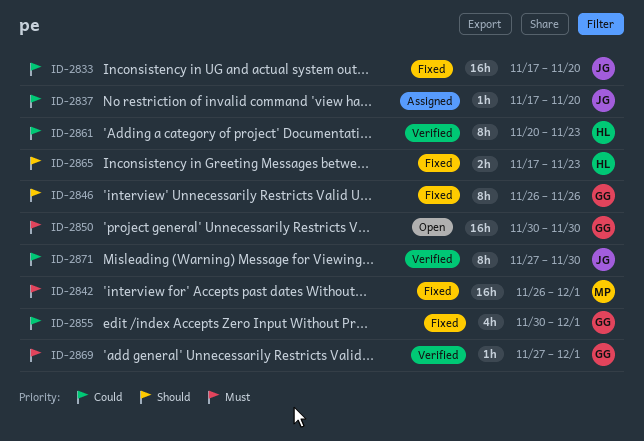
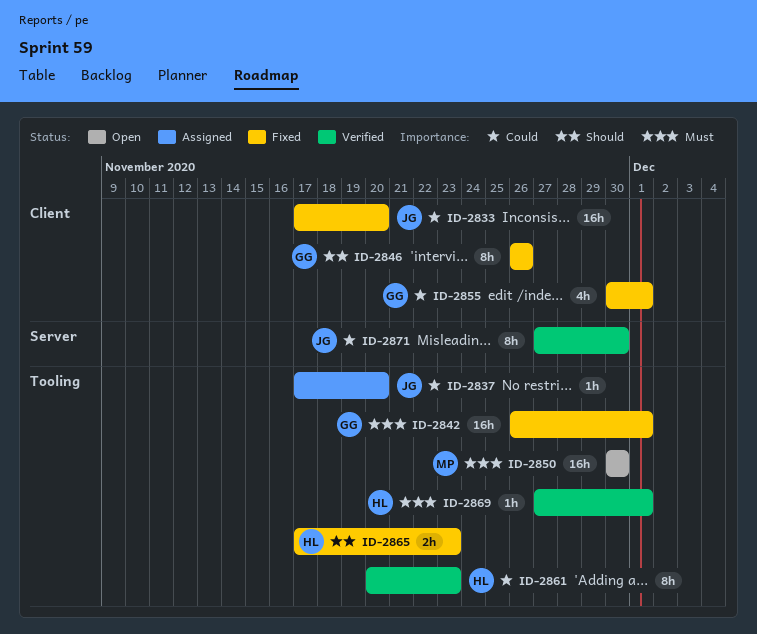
ID-2842, owner: MP -> GG
ID-2850, owner: GG -> MP
ID-2869, owner: GG -> HL

